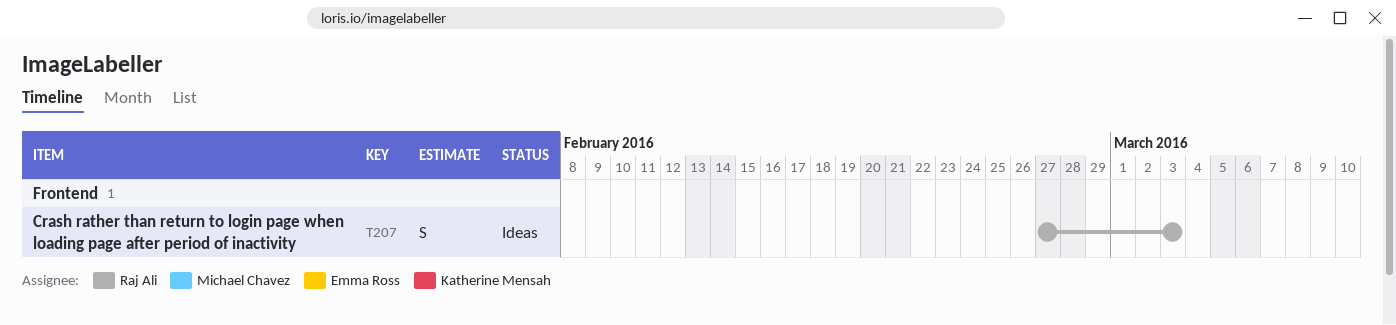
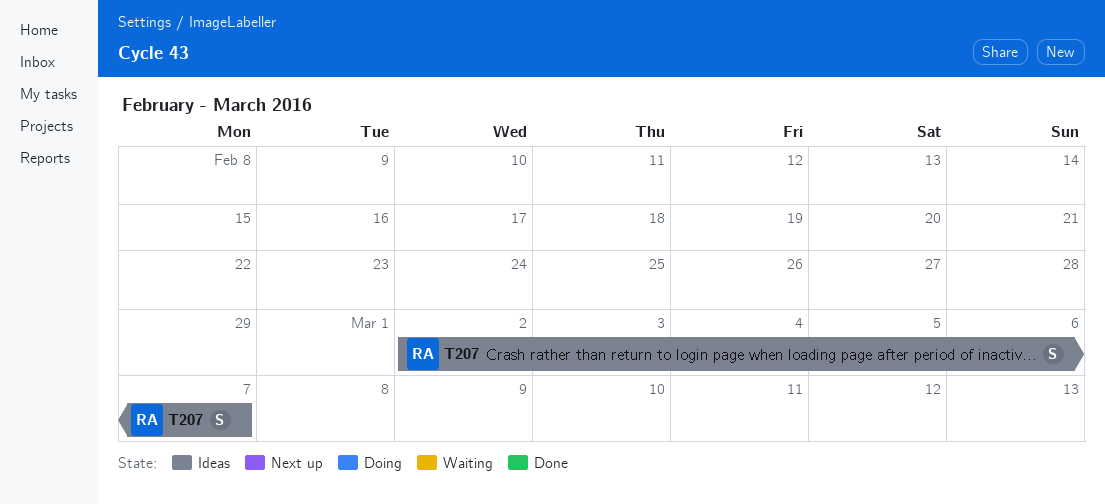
T207, start: Feb 27 -> Mar 2
T207, due: Mar 3 -> Mar 7

